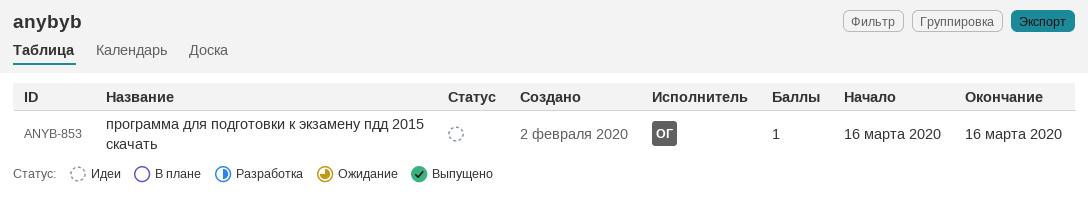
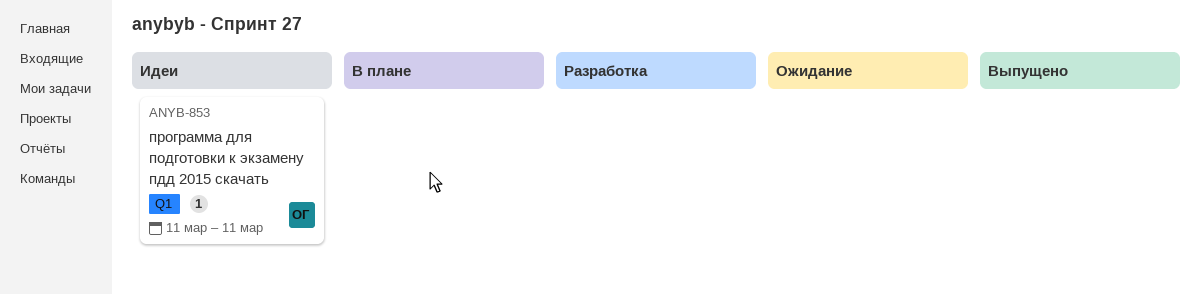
ANYB-853, start: Mar 16 -> Mar 11
ANYB-853, due: Mar 16 -> Mar 11

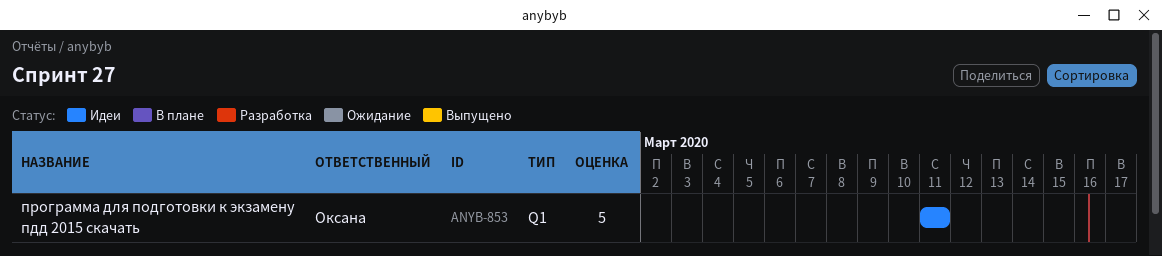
ANYB-853, estimate: 1 -> 5

